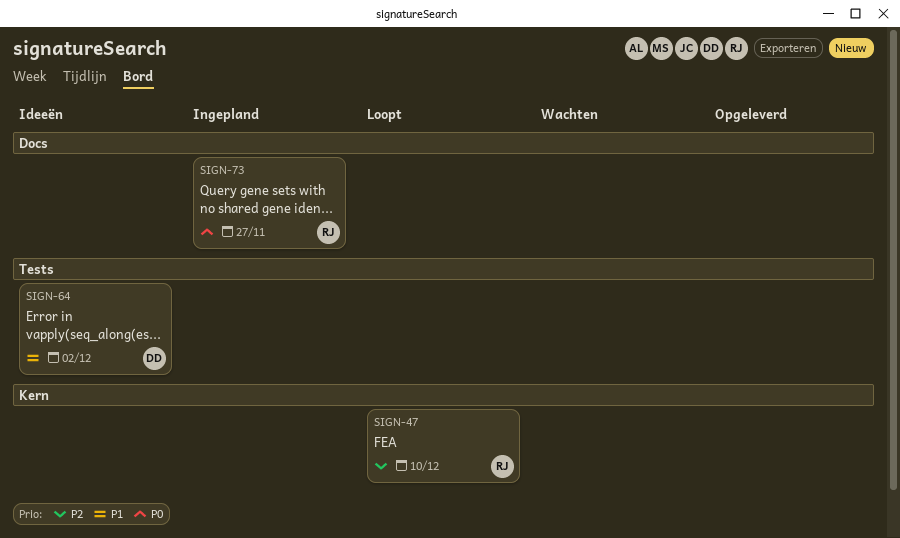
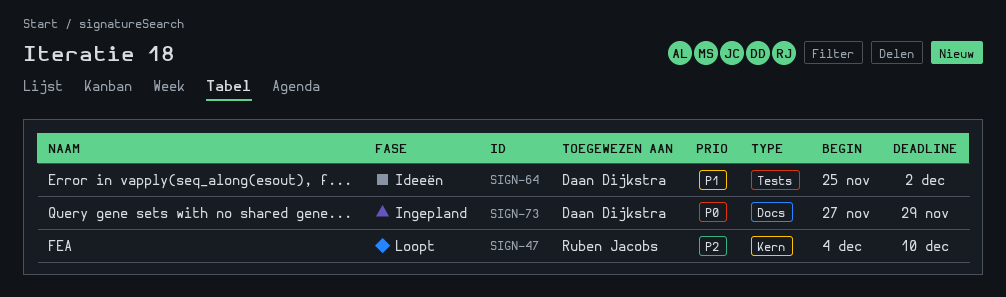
SIGN-73, owner: Ruben Jacobs -> Daan Dijkstra
SIGN-73, due: Nov 27 -> Nov 29

